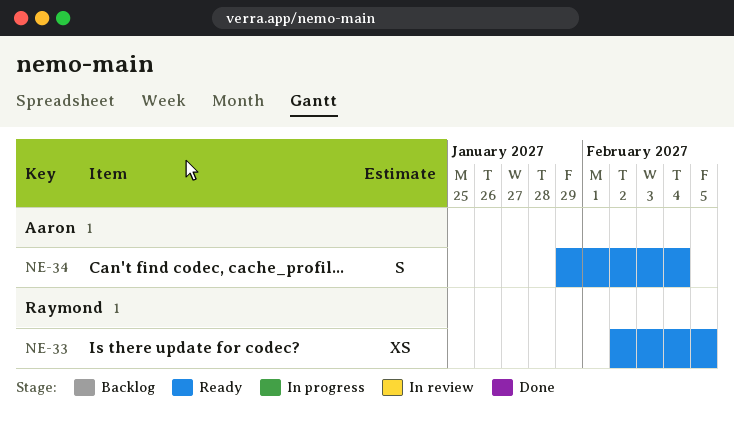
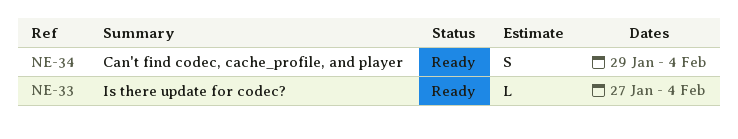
NE-33, estimate: XS -> L
NE-33, start: Feb 2 -> Jan 27
NE-33, due: Feb 5 -> Feb 4

